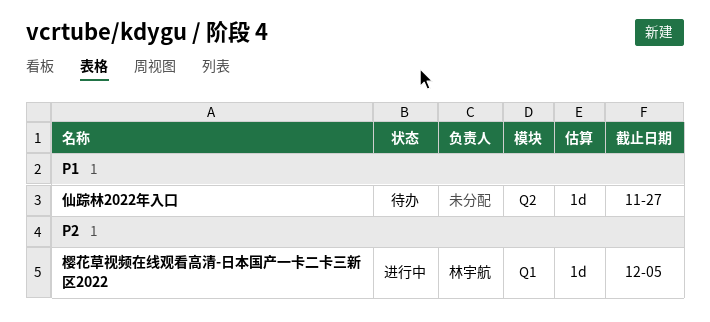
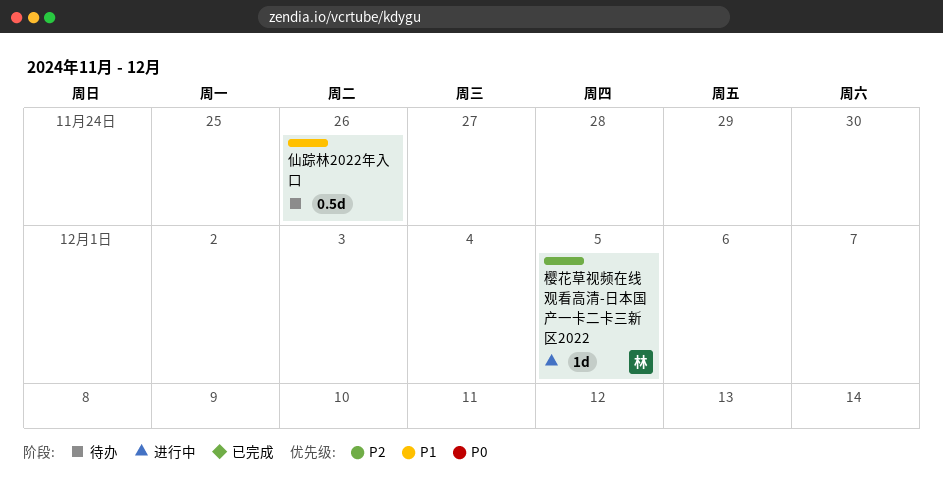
仙踪林2022年入口, estimate: 1d -> 0.5d
仙踪林2022年入口, due: Nov 27 -> Nov 26

